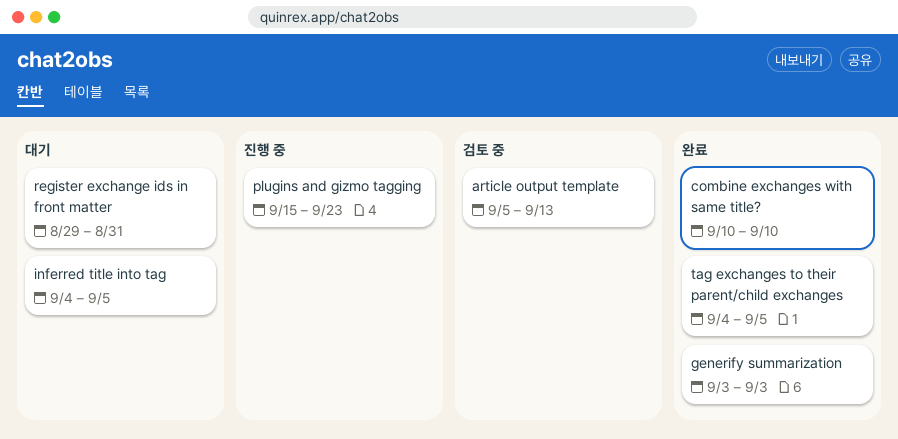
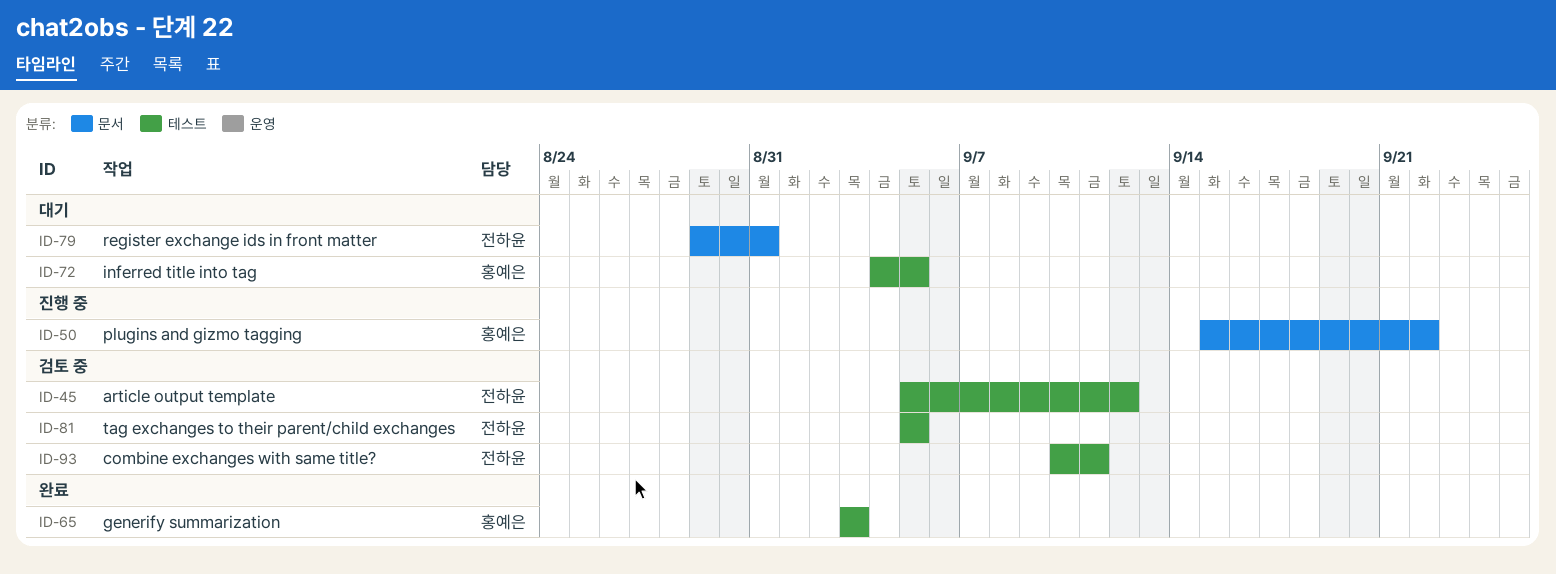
article output template, due: Sep 13 -> Sep 12
combine exchanges with same title?, status: 완료 -> 검토 중
combine exchanges with same title?, due: Sep 10 -> Sep 11
plugins and gizmo tagging, due: Sep 23 -> Sep 22
tag exchanges to their parent/child exchanges, status: 완료 -> 검토 중
tag exchanges to their parent/child exchanges, start: Sep 4 -> Sep 5

